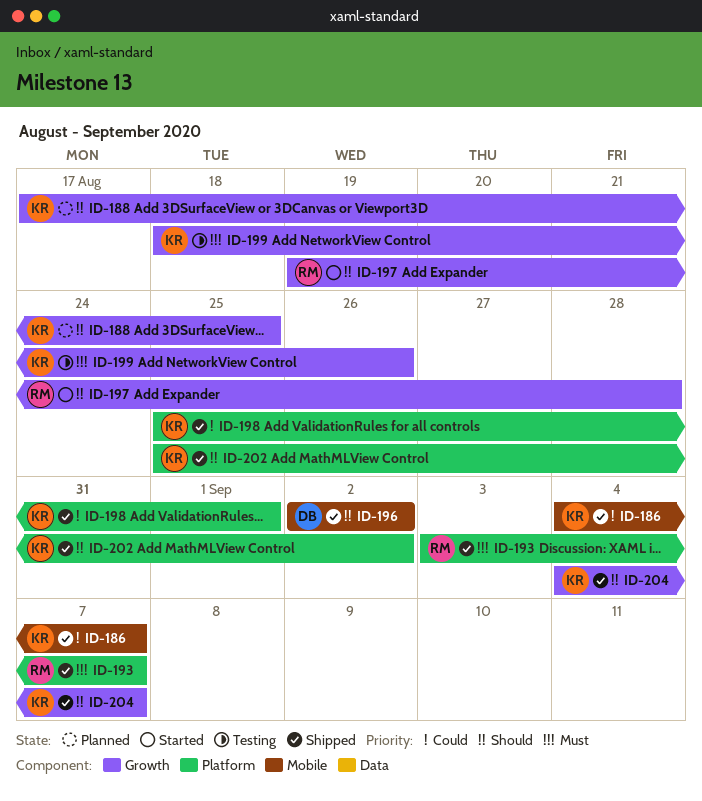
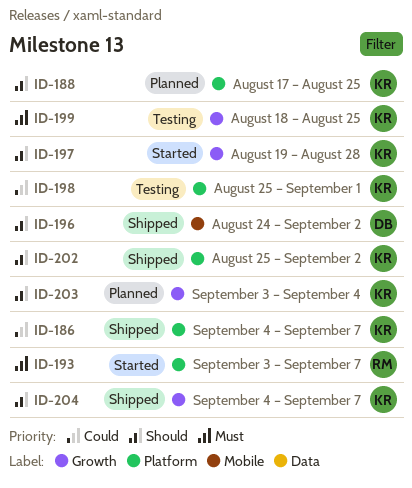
ID-186, label: Mobile -> Platform
ID-188, label: Growth -> Platform
ID-193, status: Shipped -> Started
ID-196, start: Sep 2 -> Aug 24
ID-197, owner: RM -> KR
ID-198, status: Shipped -> Testing
ID-199, due: Aug 26 -> Aug 25
ID-203: none -> present

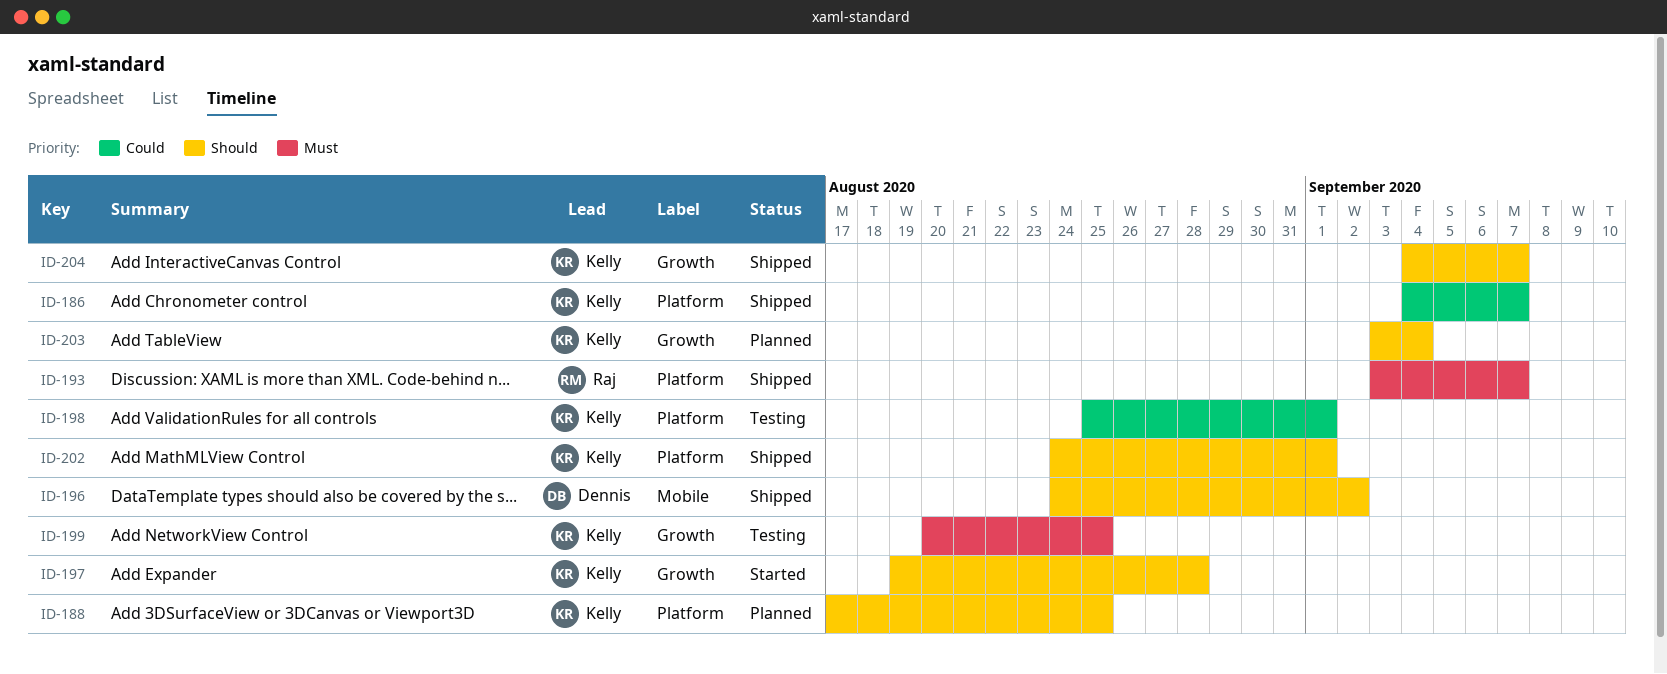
ID-193, status: Started -> Shipped
ID-199, start: Aug 18 -> Aug 20
ID-202, start: Aug 25 -> Aug 24
ID-202, due: Sep 2 -> Sep 1

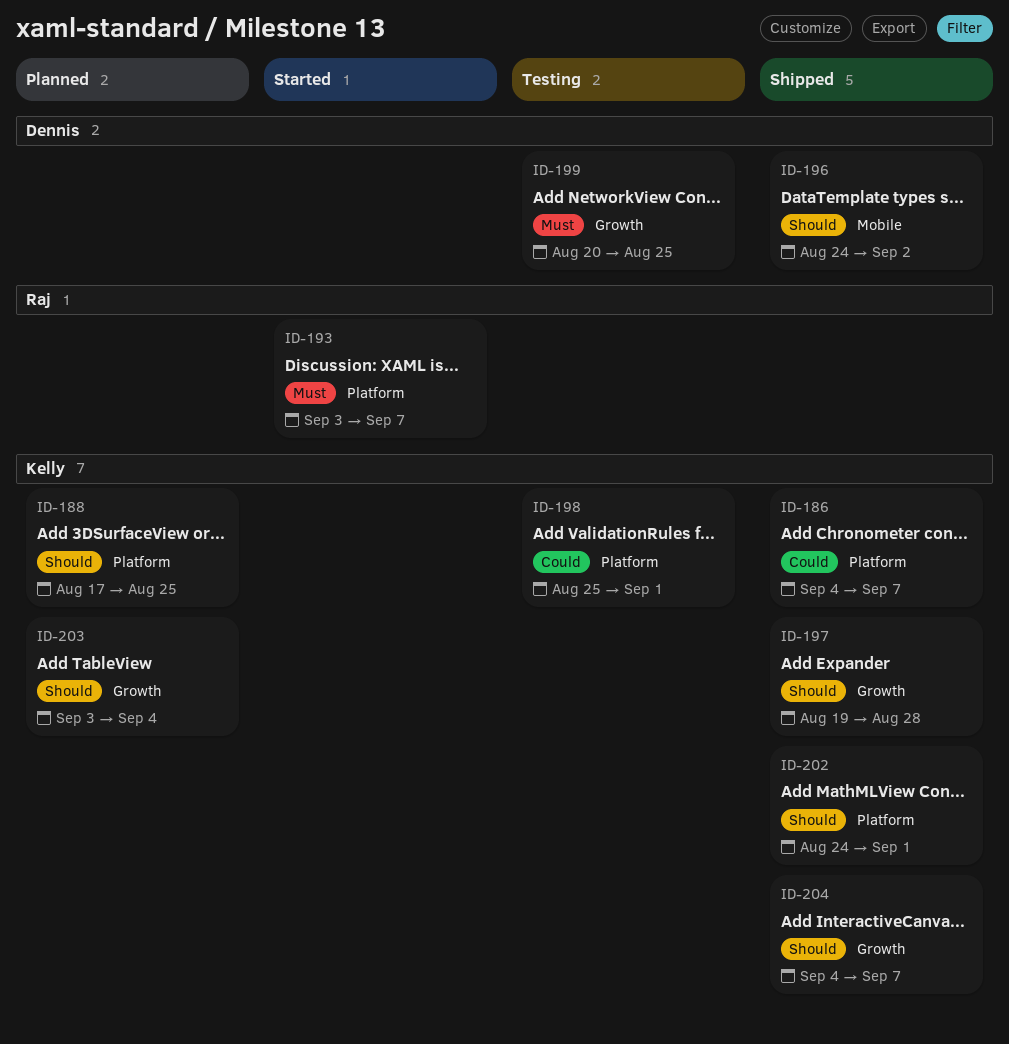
ID-193, status: Shipped -> Started
ID-197, status: Started -> Shipped
ID-199, owner: Kelly -> Dennis

